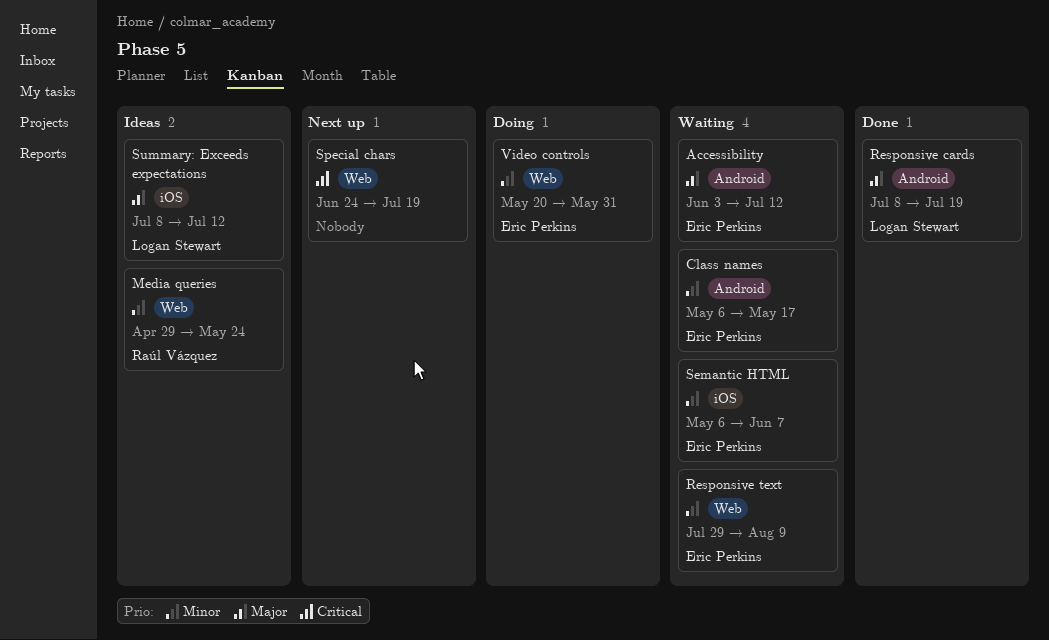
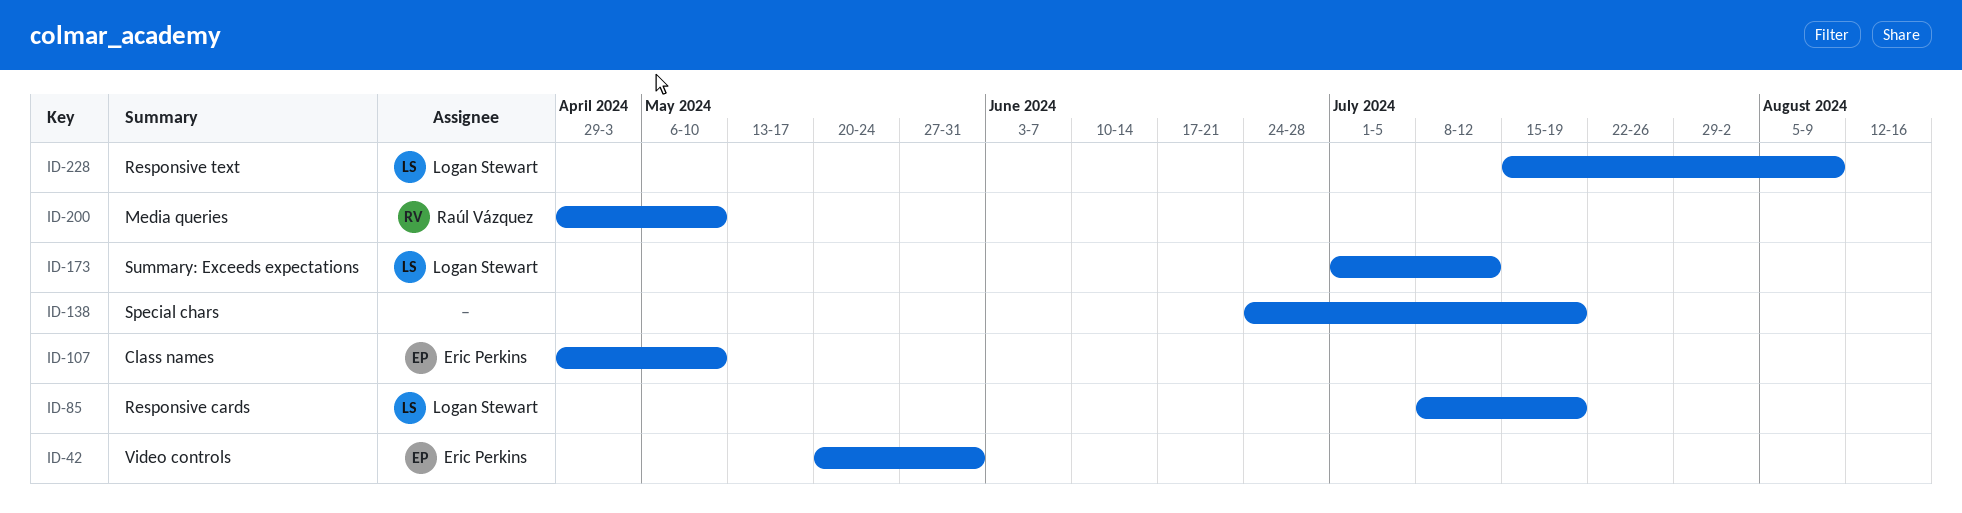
Accessibility: present -> none
Class names, start: May 6 -> Apr 29
Class names, due: May 17 -> May 10
Media queries, due: May 24 -> May 10
Responsive text, owner: Eric Perkins -> Logan Stewart
Responsive text, start: Jul 29 -> Jul 15
Semantic HTML: present -> none
Summary: Exceeds expectations, start: Jul 8 -> Jul 1

